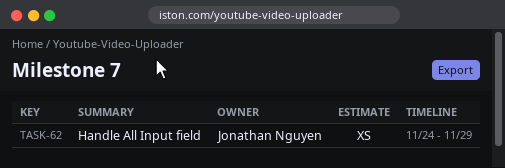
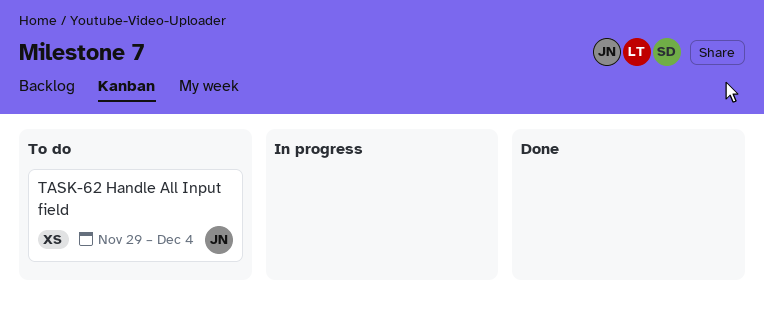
TASK-62, start: Nov 24 -> Nov 29
TASK-62, due: Nov 29 -> Dec 4

